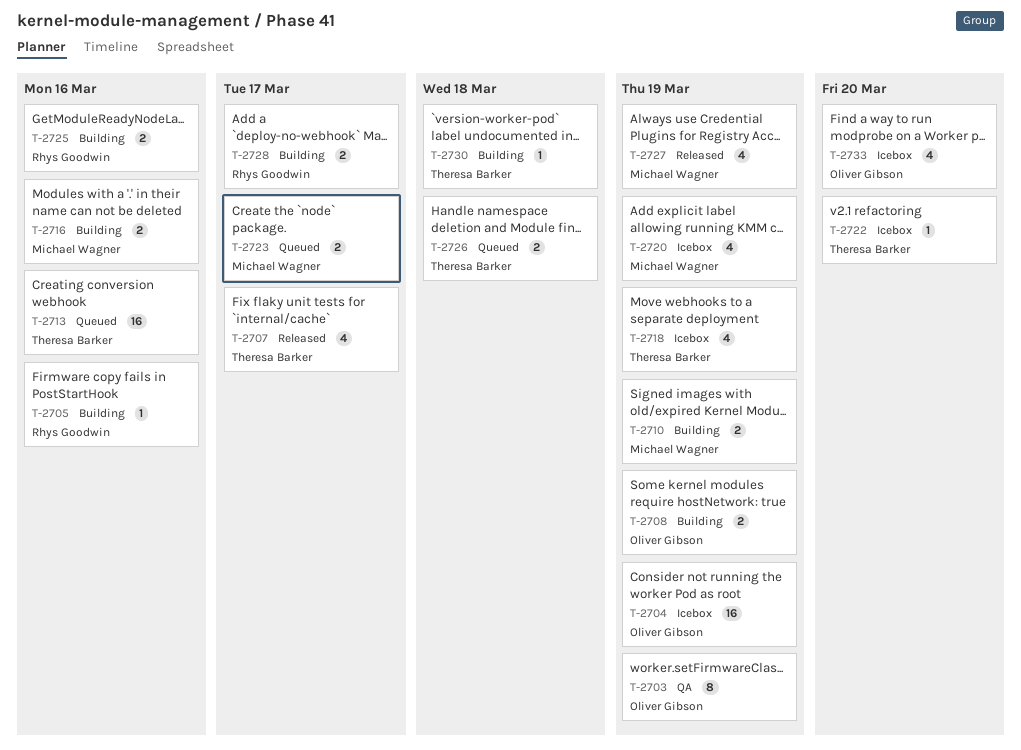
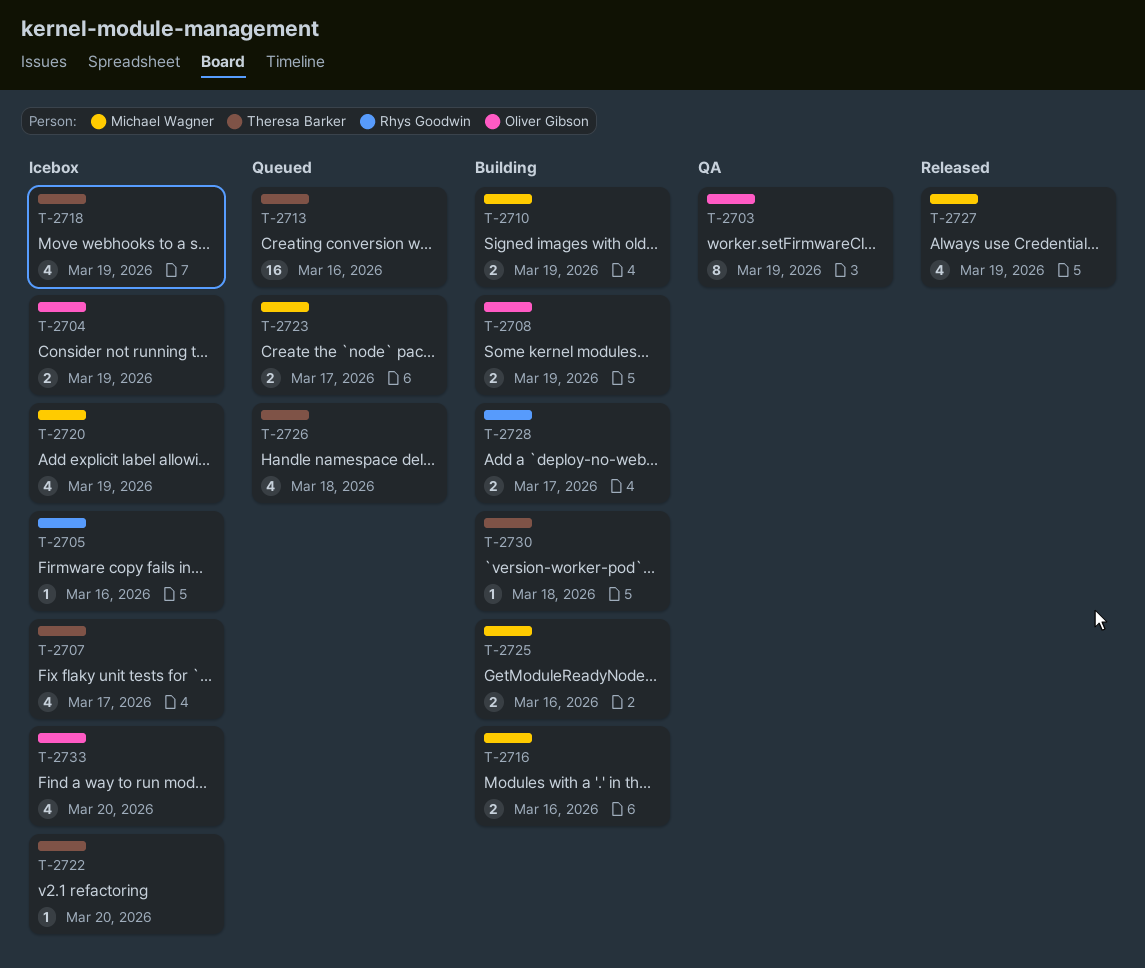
T-2704, estimate: 16 -> 2
T-2705, status: Building -> Icebox
T-2707, status: Released -> Icebox
T-2725, owner: Rhys Goodwin -> Michael Wagner
T-2726, estimate: 2 -> 4

